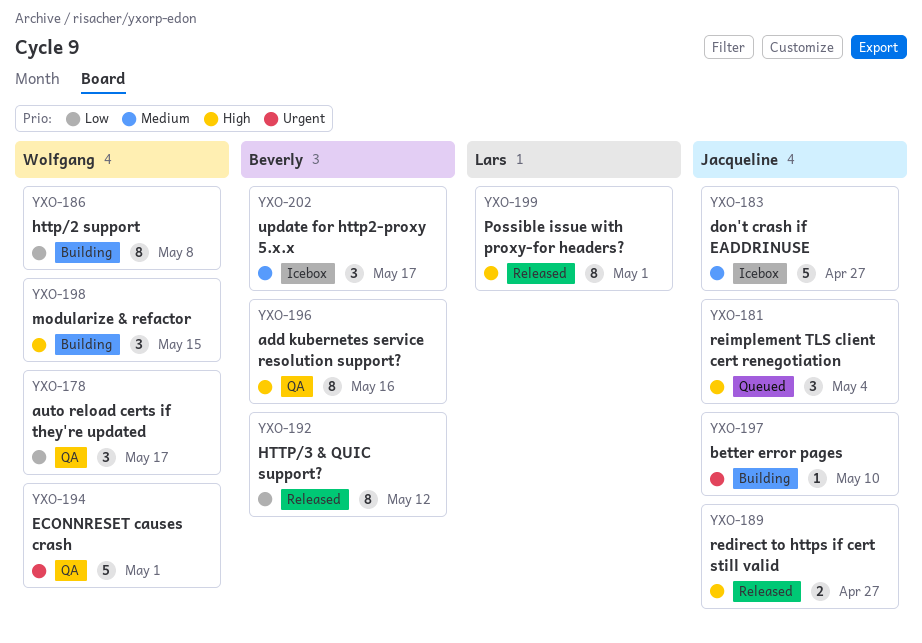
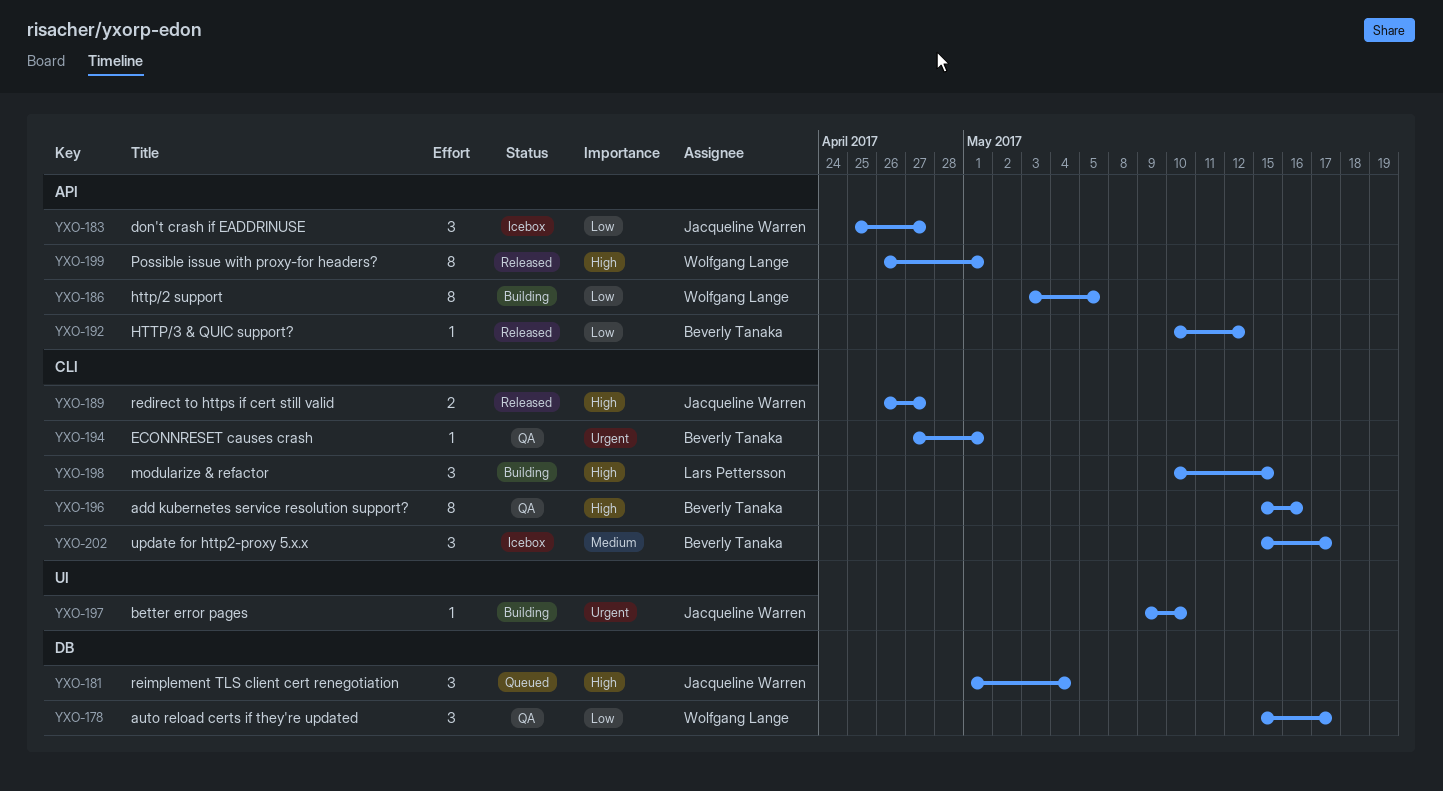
YXO-183, priority: Medium -> Low
YXO-183, estimate: 5 -> 3
YXO-186, due: May 8 -> May 5
YXO-192, estimate: 8 -> 1
YXO-194, owner: Wolfgang Lange -> Beverly Tanaka
YXO-194, estimate: 5 -> 1
YXO-198, owner: Wolfgang Lange -> Lars Pettersson
YXO-199, owner: Lars Pettersson -> Wolfgang Lange

